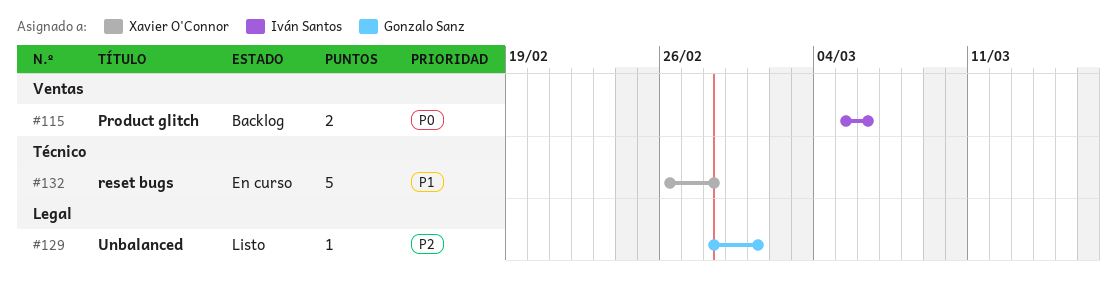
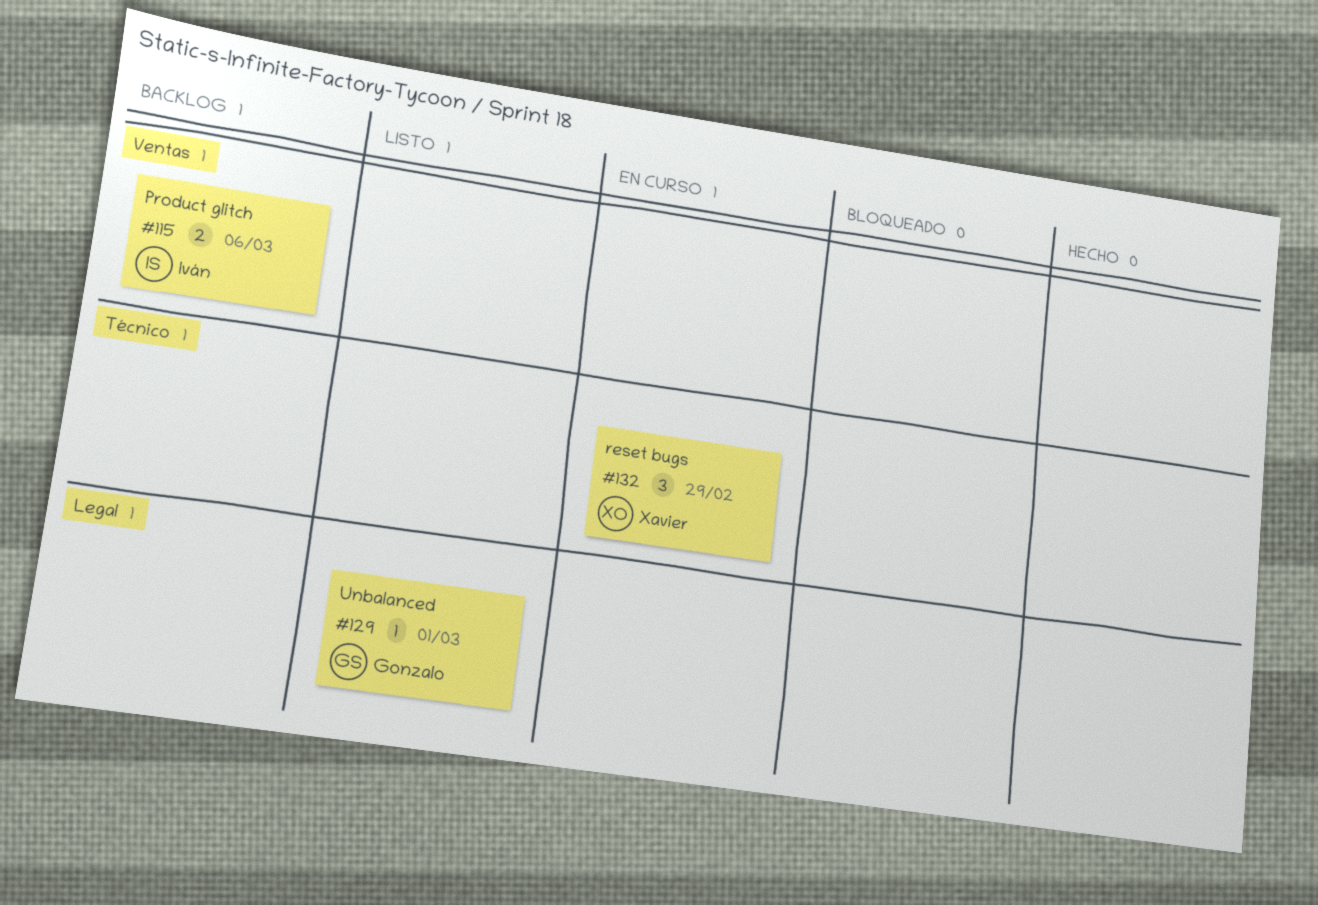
#132, estimate: 5 -> 3
#132, due: Feb 28 -> Feb 29

